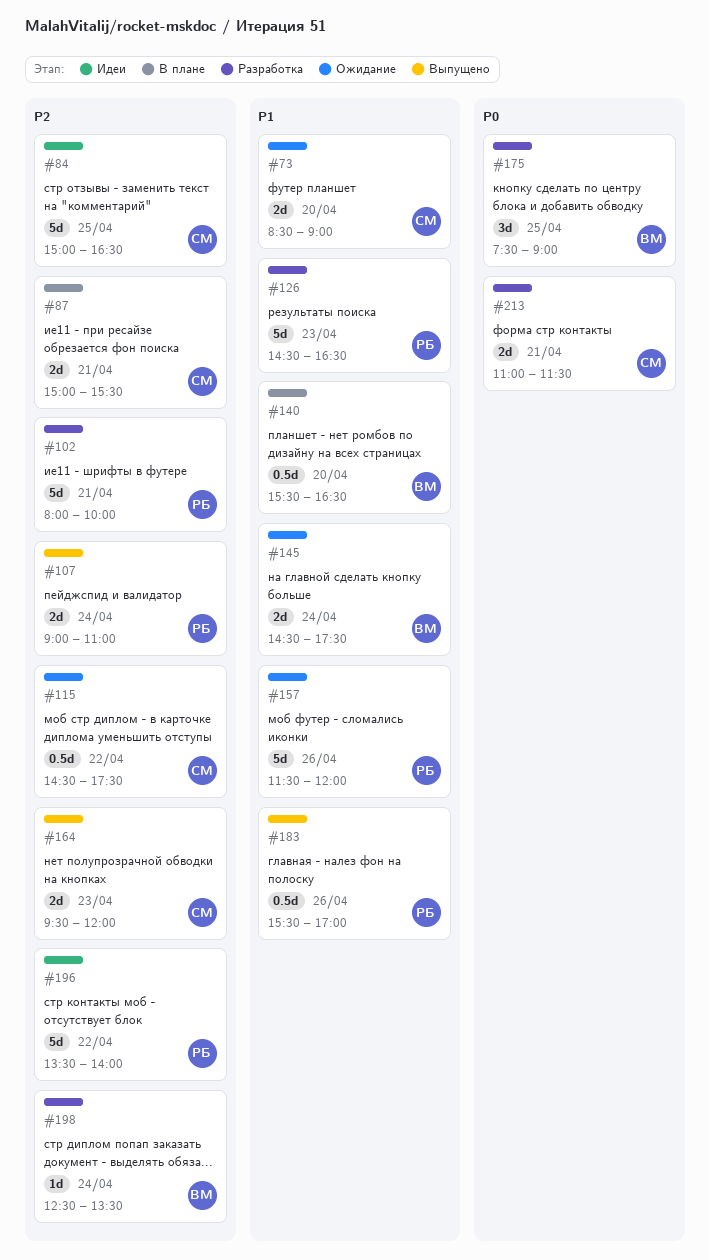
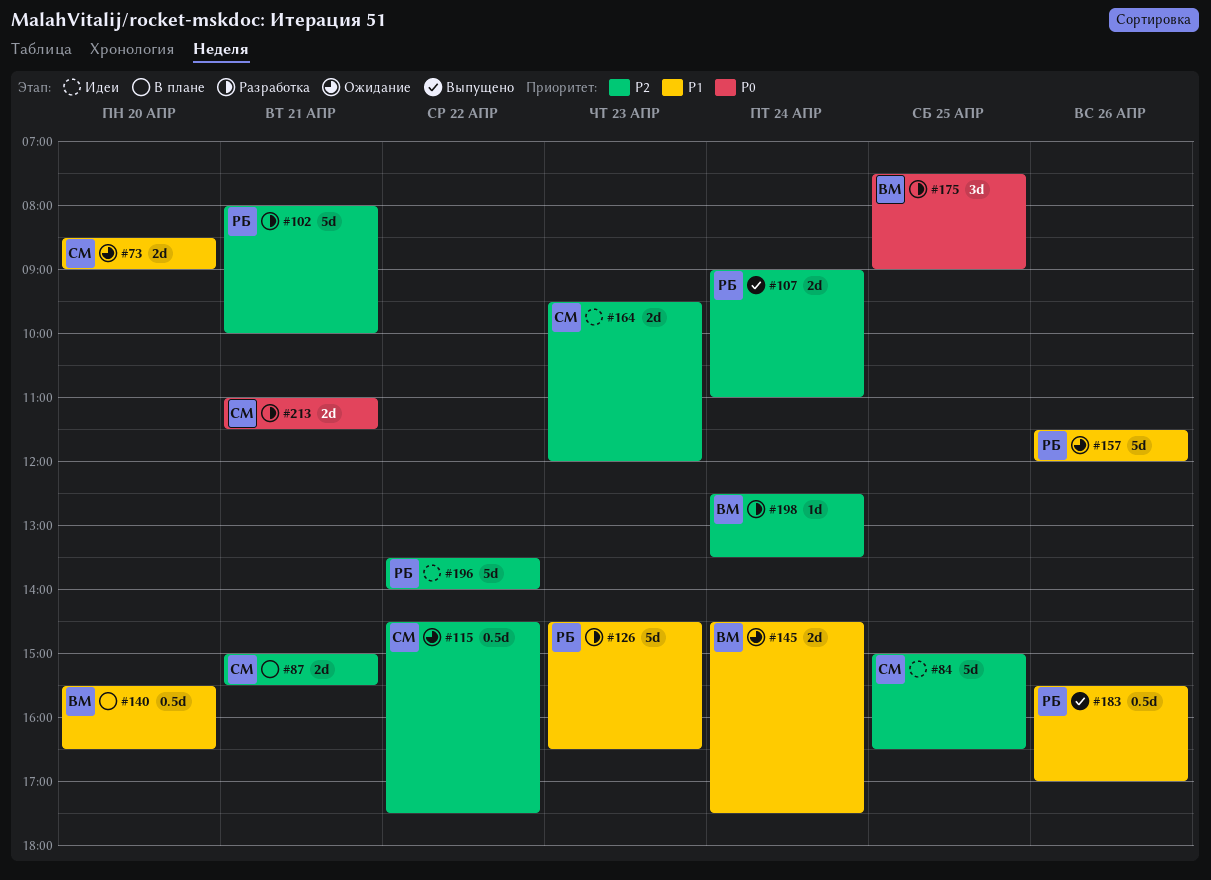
#164, status: Выпущено -> Идеи

